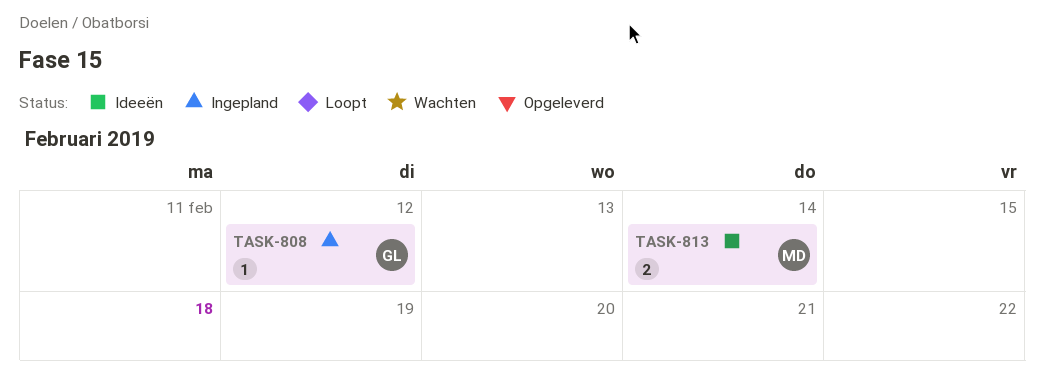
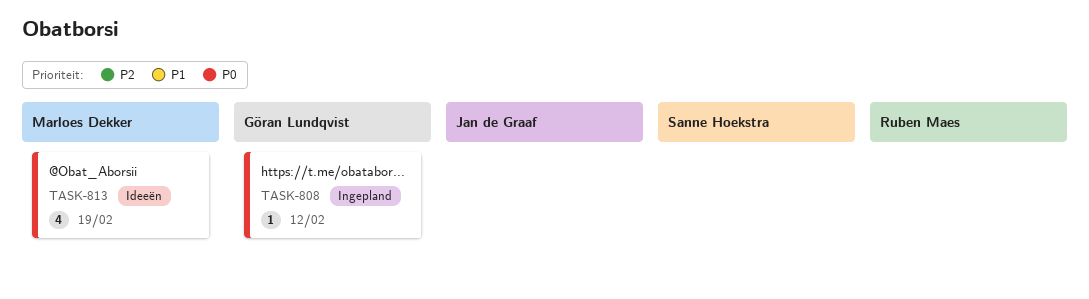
TASK-813, estimate: 2 -> 4
TASK-813, due: Feb 14 -> Feb 19

